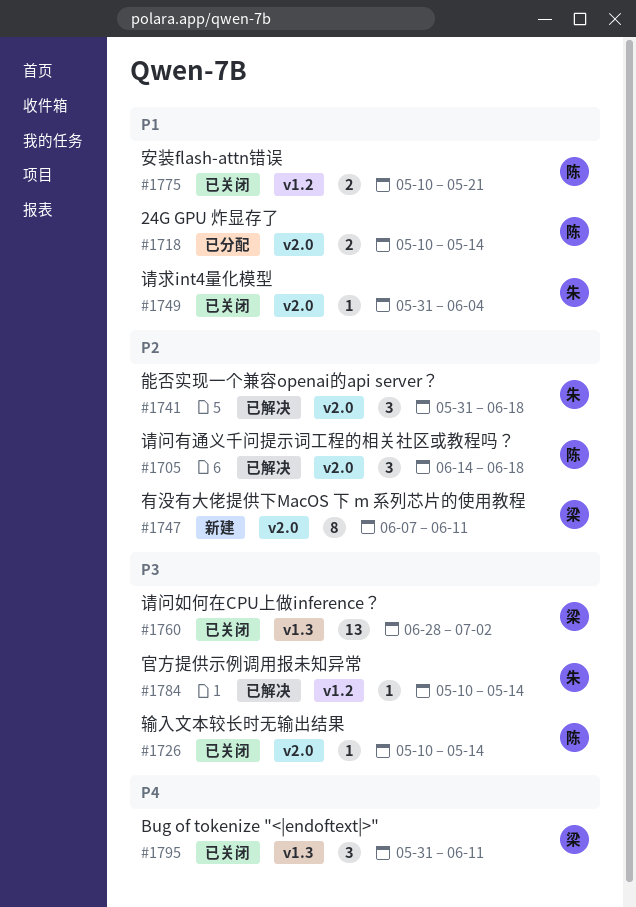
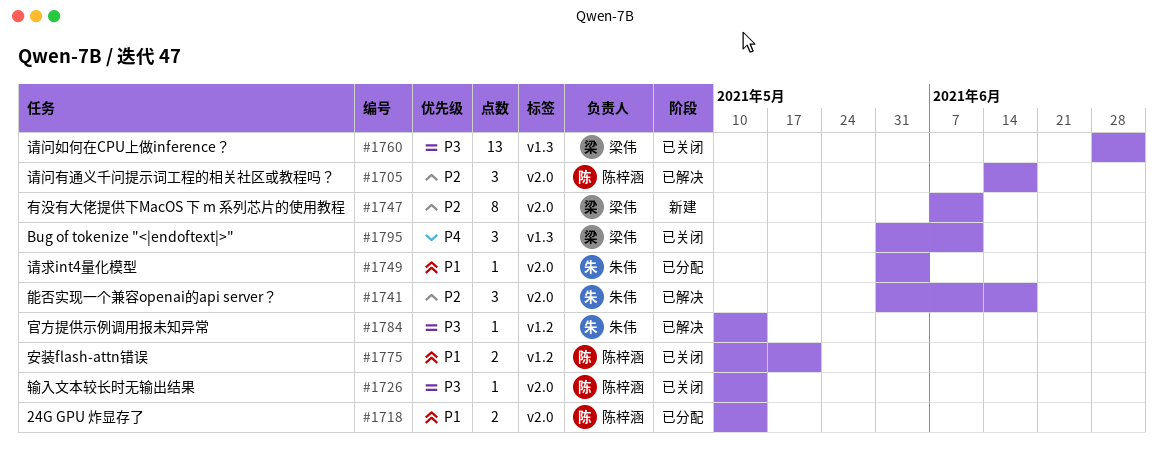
#1749, status: 已关闭 -> 已分配

